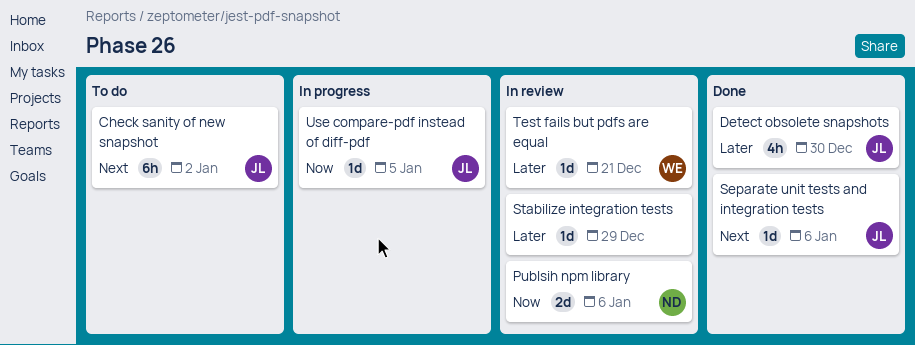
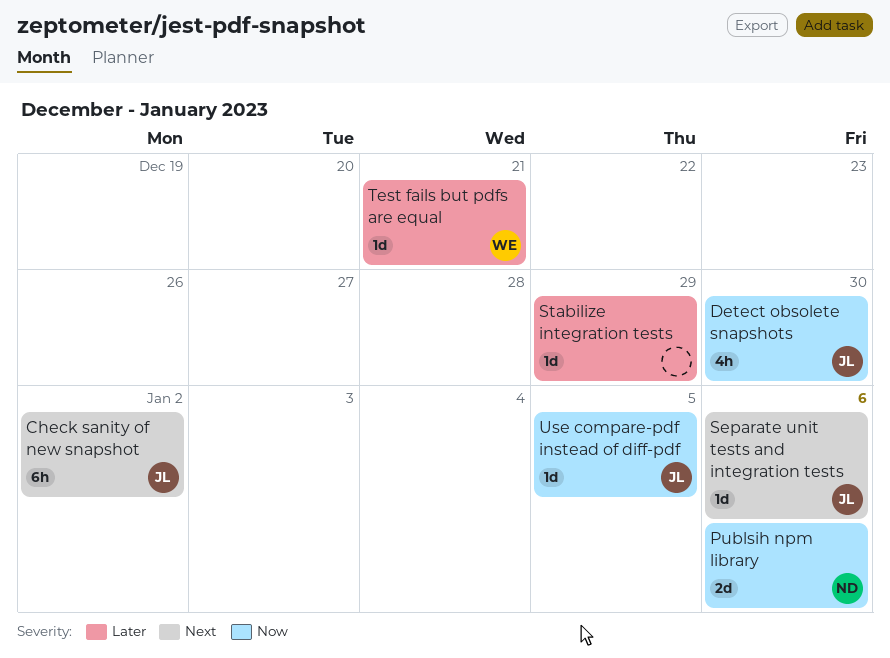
Detect obsolete snapshots, priority: Later -> Now

